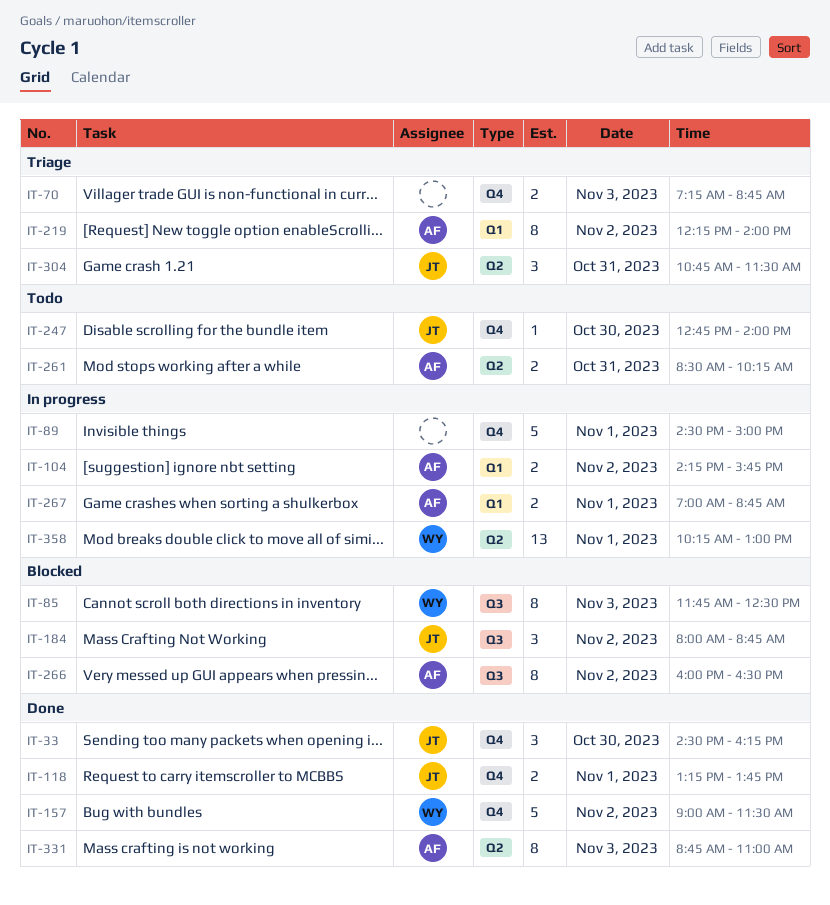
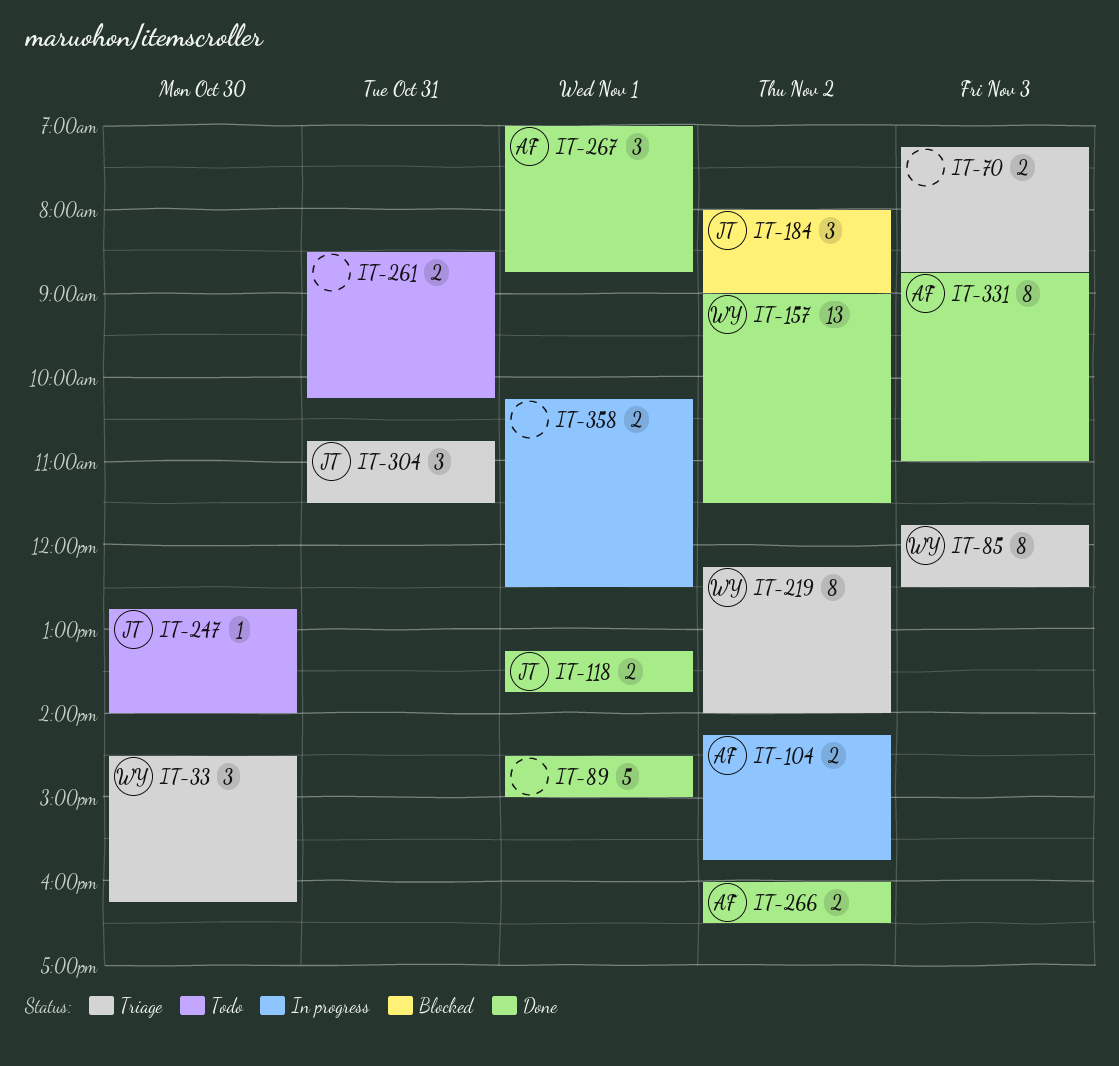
IT-33, status: Done -> Triage
IT-33, owner: JT -> WY
IT-85, status: Blocked -> Triage
IT-89, status: In progress -> Done
IT-157, estimate: 5 -> 13
IT-184, ends: 08:45 -> 09:00
IT-219, owner: AF -> WY
IT-261, owner: AF -> none
IT-266, status: Blocked -> Done
IT-266, estimate: 8 -> 2
IT-267, status: In progress -> Done
IT-267, estimate: 2 -> 3
IT-358, owner: WY -> none
IT-358, estimate: 13 -> 2
IT-358, ends: 13:00 -> 12:30

